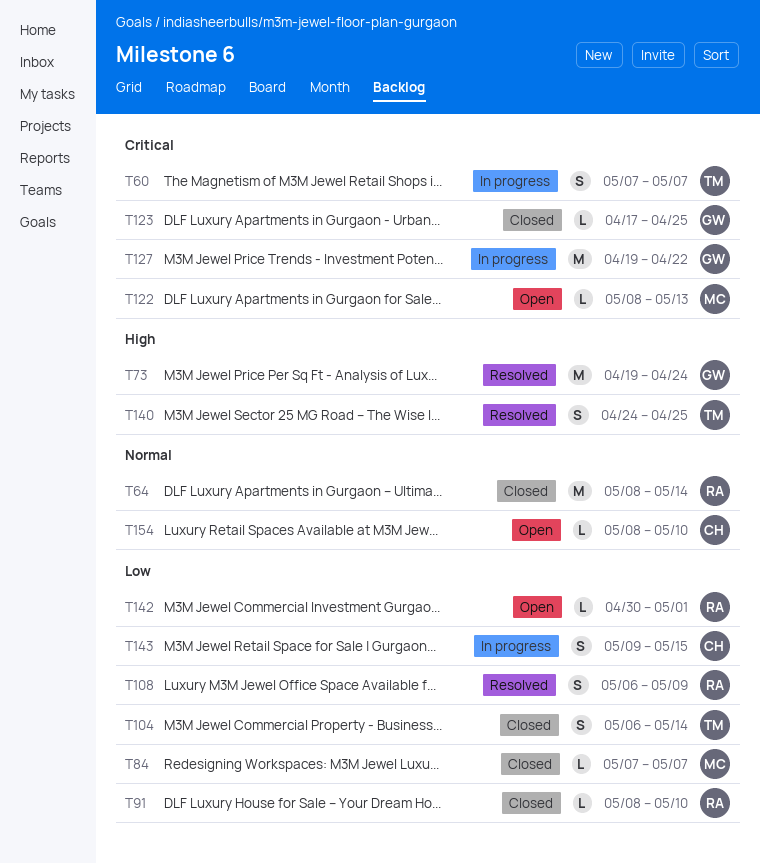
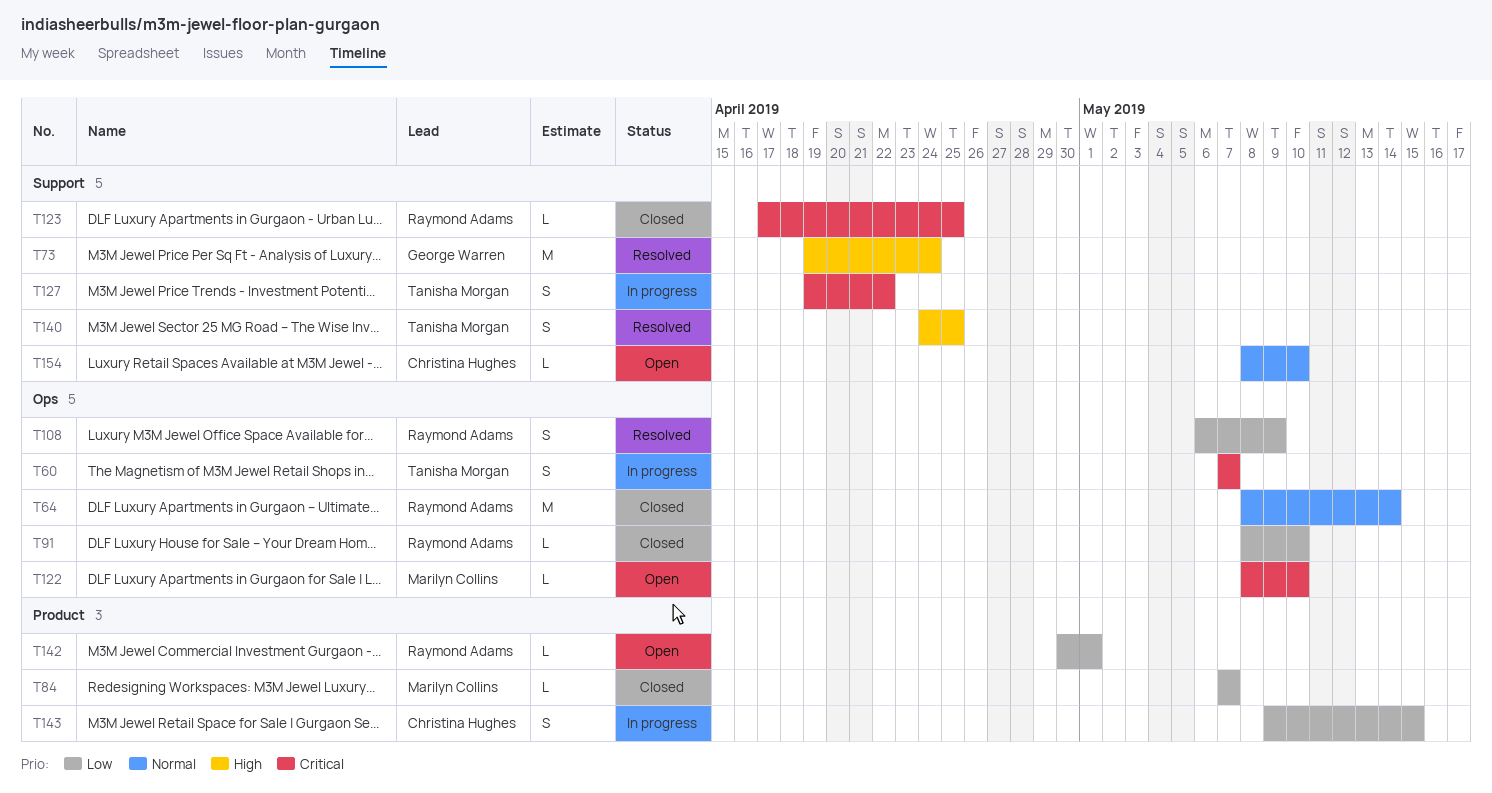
T104: present -> none
T122, due: May 13 -> May 10
T123, owner: George Warren -> Raymond Adams
T127, owner: George Warren -> Tanisha Morgan
T127, estimate: M -> S

